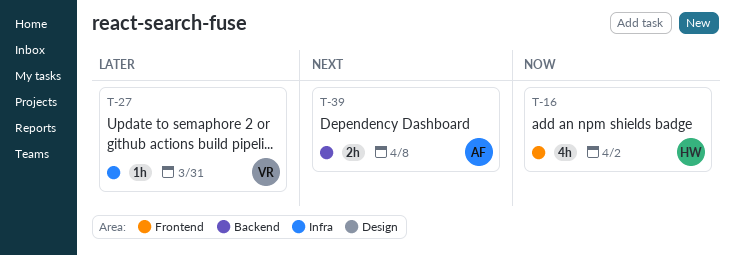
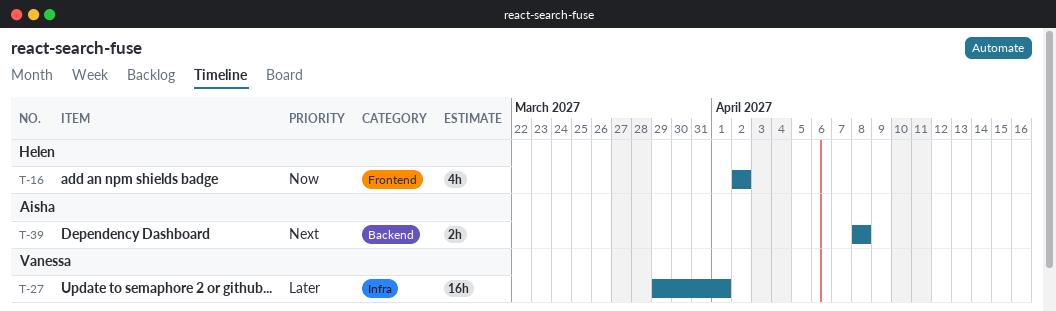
T-27, estimate: 1h -> 16h
T-27, due: Mar 31 -> Apr 1

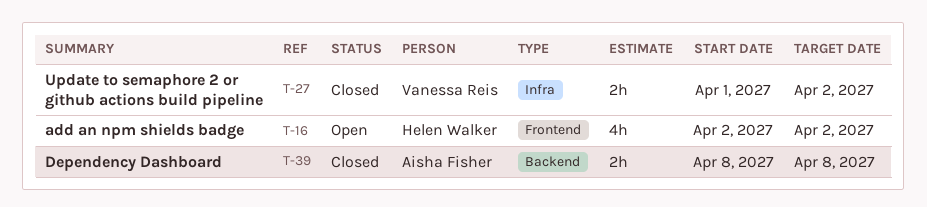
T-27, estimate: 16h -> 2h
T-27, start: Mar 29 -> Apr 1
T-27, due: Apr 1 -> Apr 2

